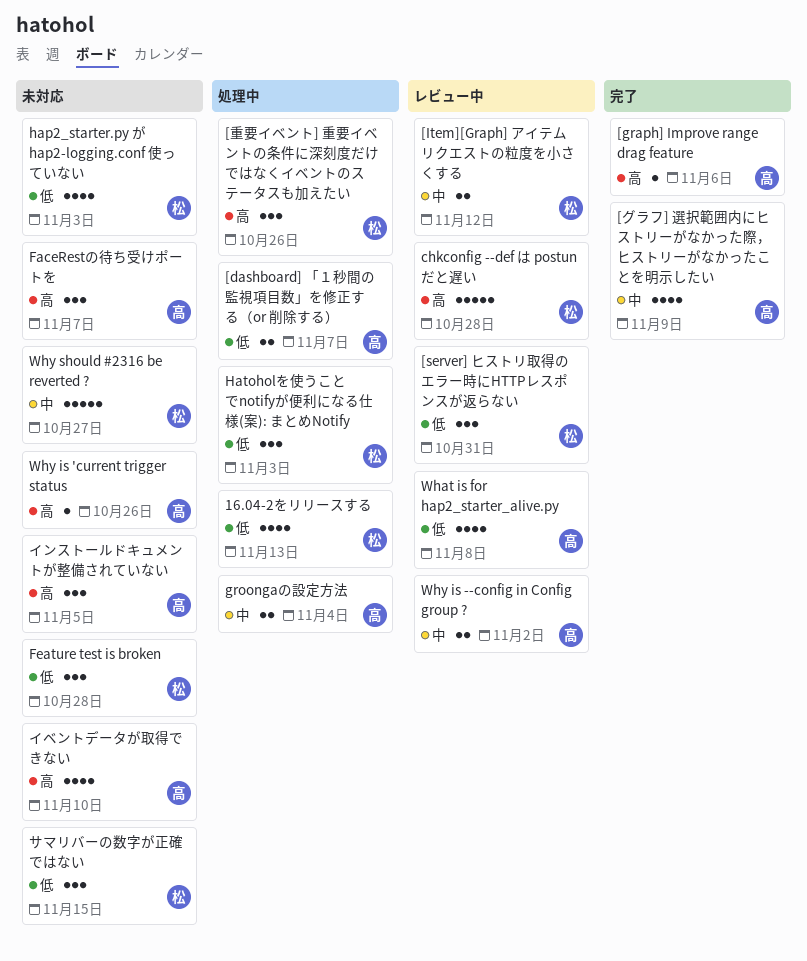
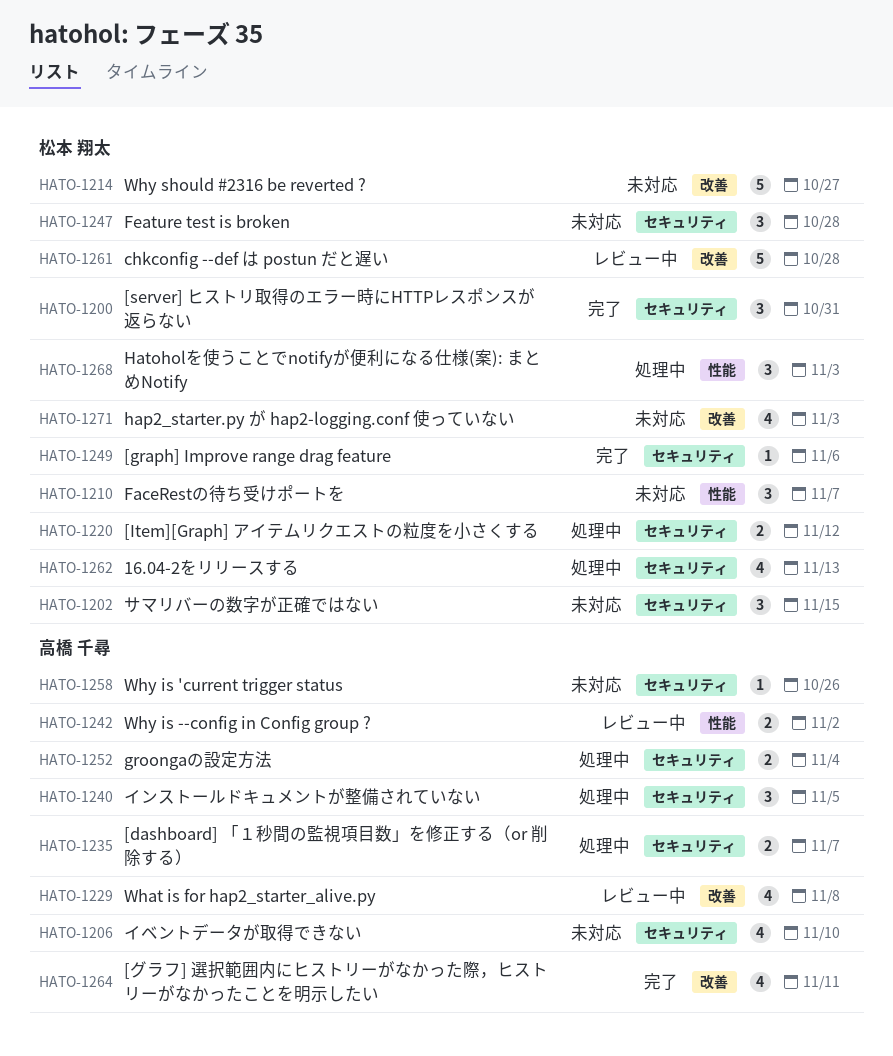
[graph] Improve range drag feature, owner: 高橋 千尋 -> 松本 翔太
[Item][Graph] アイテムリクエストの粒度を小さくする, status: レビュー中 -> 処理中
[server] ヒストリ取得のエラー時にHTTPレスポンスが返らない, status: レビュー中 -> 完了
[グラフ] 選択範囲内にヒストリーがなかった際，ヒストリーがなかったことを明示したい, due: Nov 9 -> Nov 11
[重要イベント] 重要イベントの条件に深刻度だけではなくイベントのステータスも加えたい: present -> none
FaceRestの待ち受けポートを, owner: 高橋 千尋 -> 松本 翔太
インストールドキュメントが整備されていない, status: 未対応 -> 処理中

